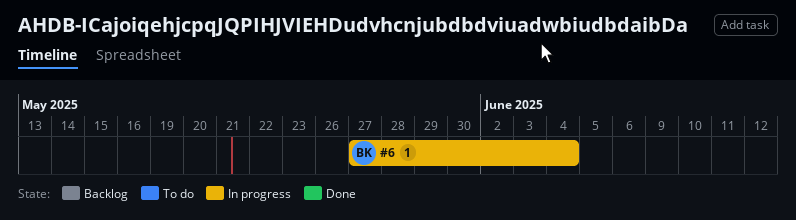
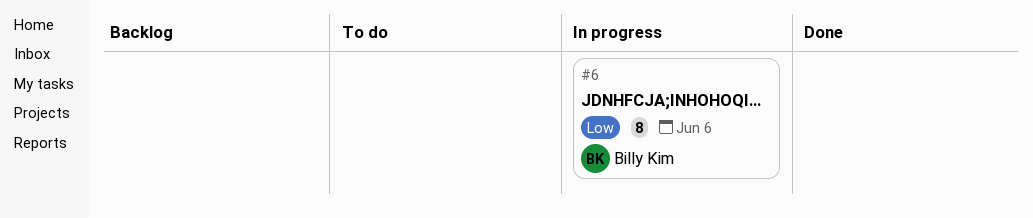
#6, estimate: 1 -> 8
#6, due: Jun 4 -> Jun 6

